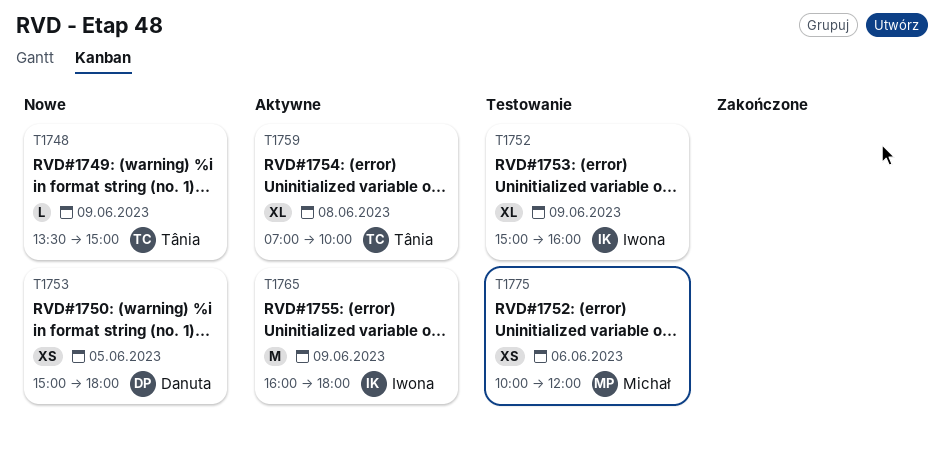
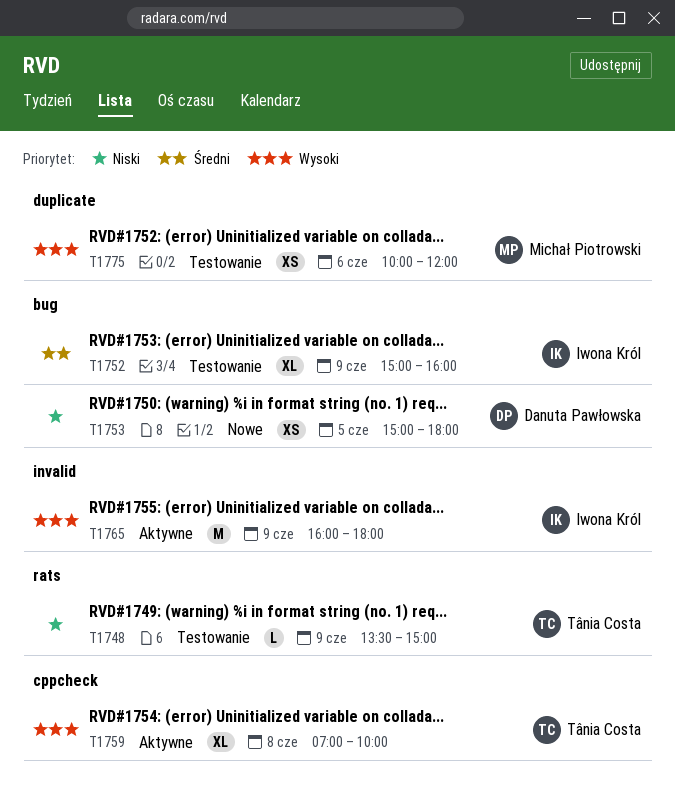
T1748, status: Nowe -> Testowanie

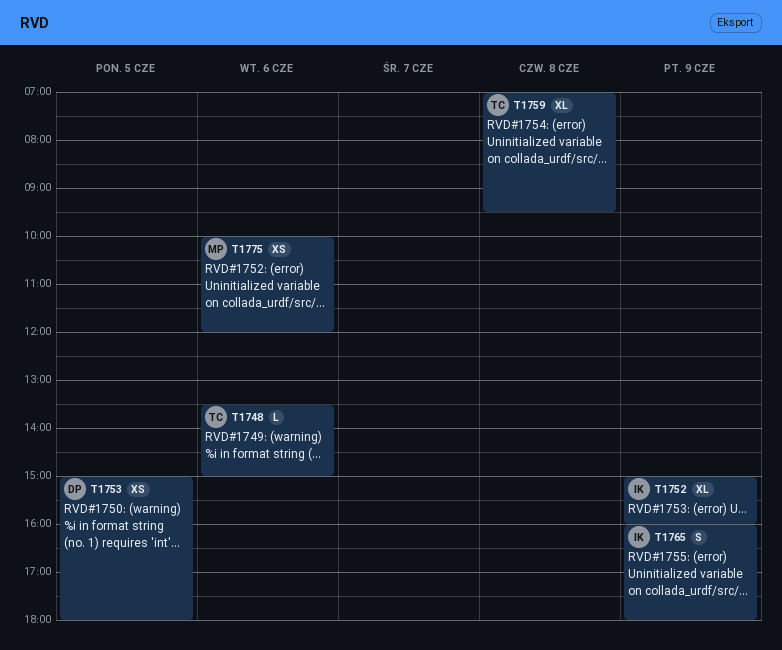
T1748, day: Jun 9 -> Jun 6
T1759, ends: 10:00 -> 09:30
T1765, estimate: M -> S

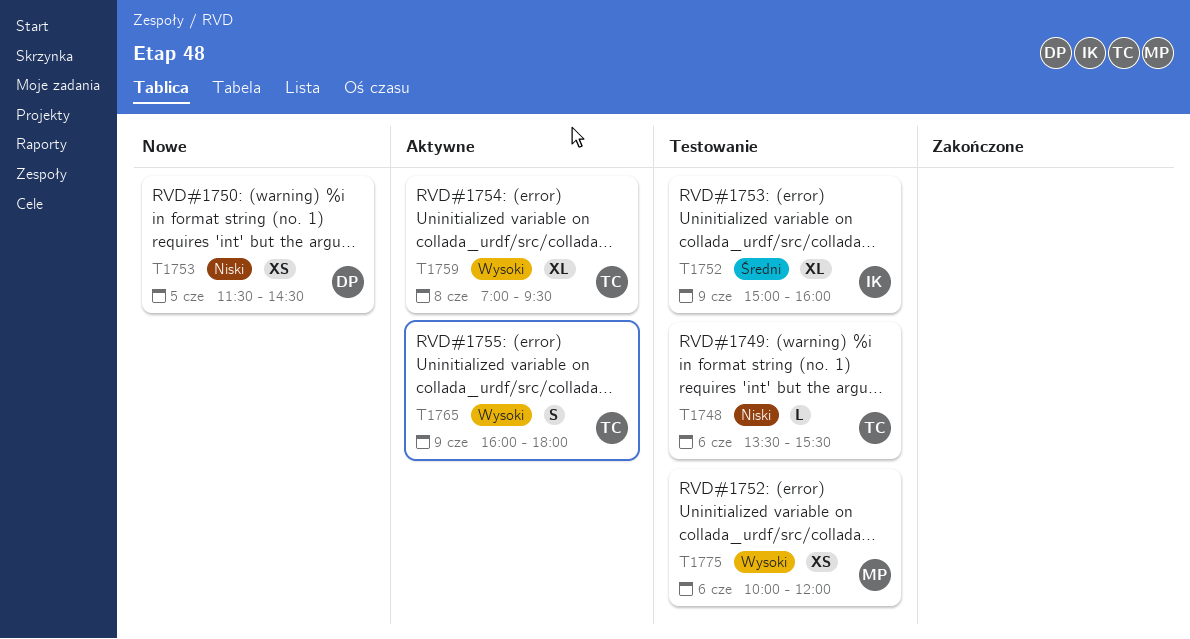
T1748, ends: 15:00 -> 15:30
T1753, begins: 15:00 -> 11:30
T1753, ends: 18:00 -> 14:30
T1765, owner: IK -> TC

